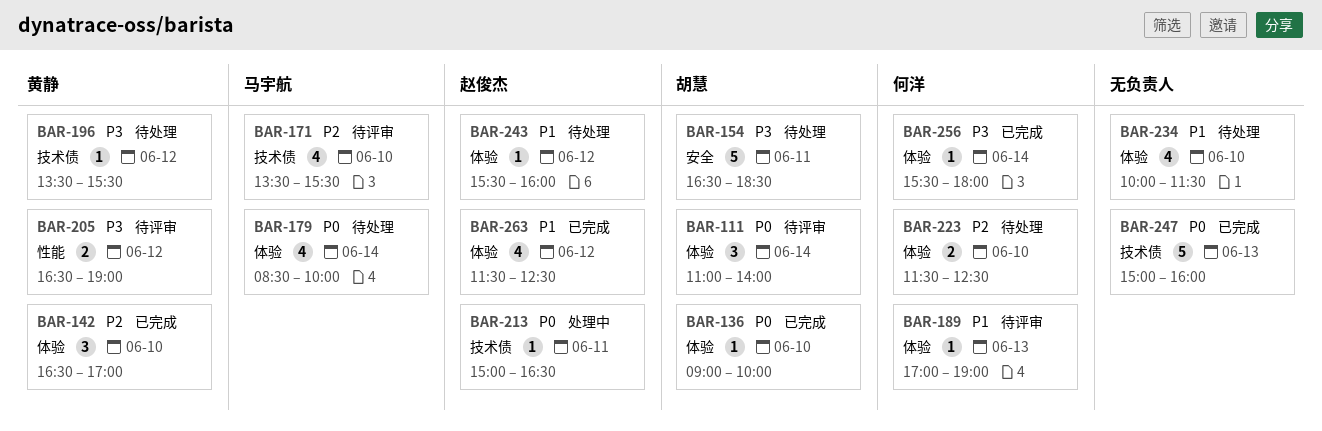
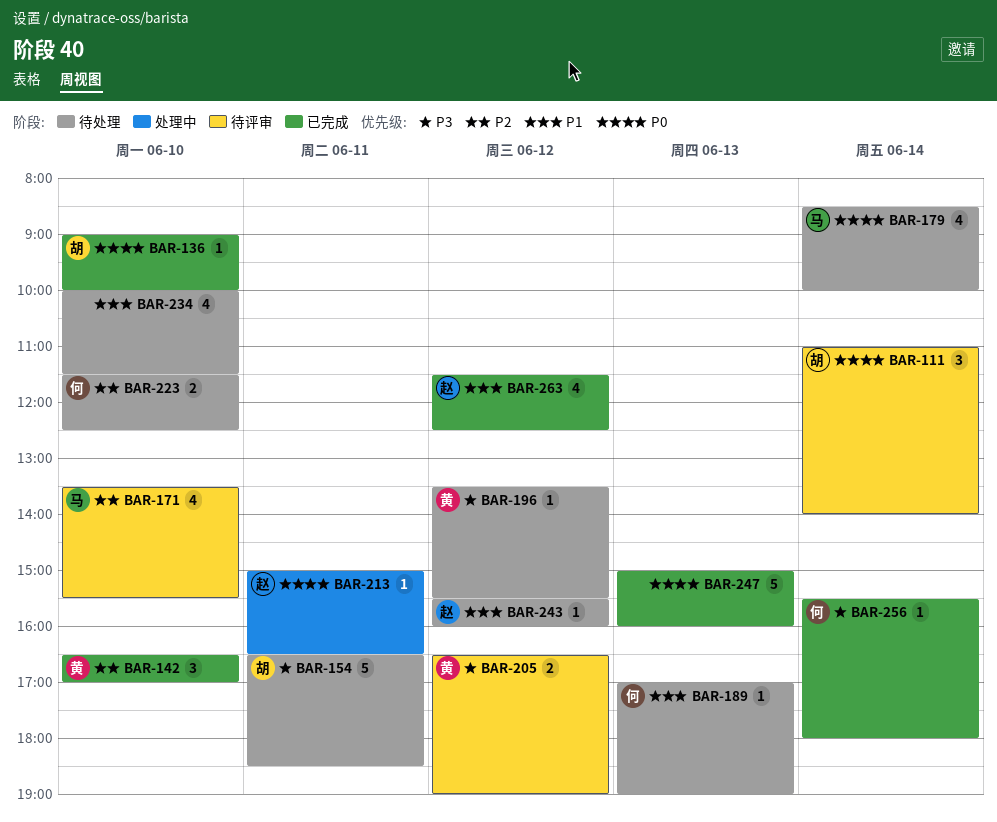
BAR-189, status: 待评审 -> 待处理

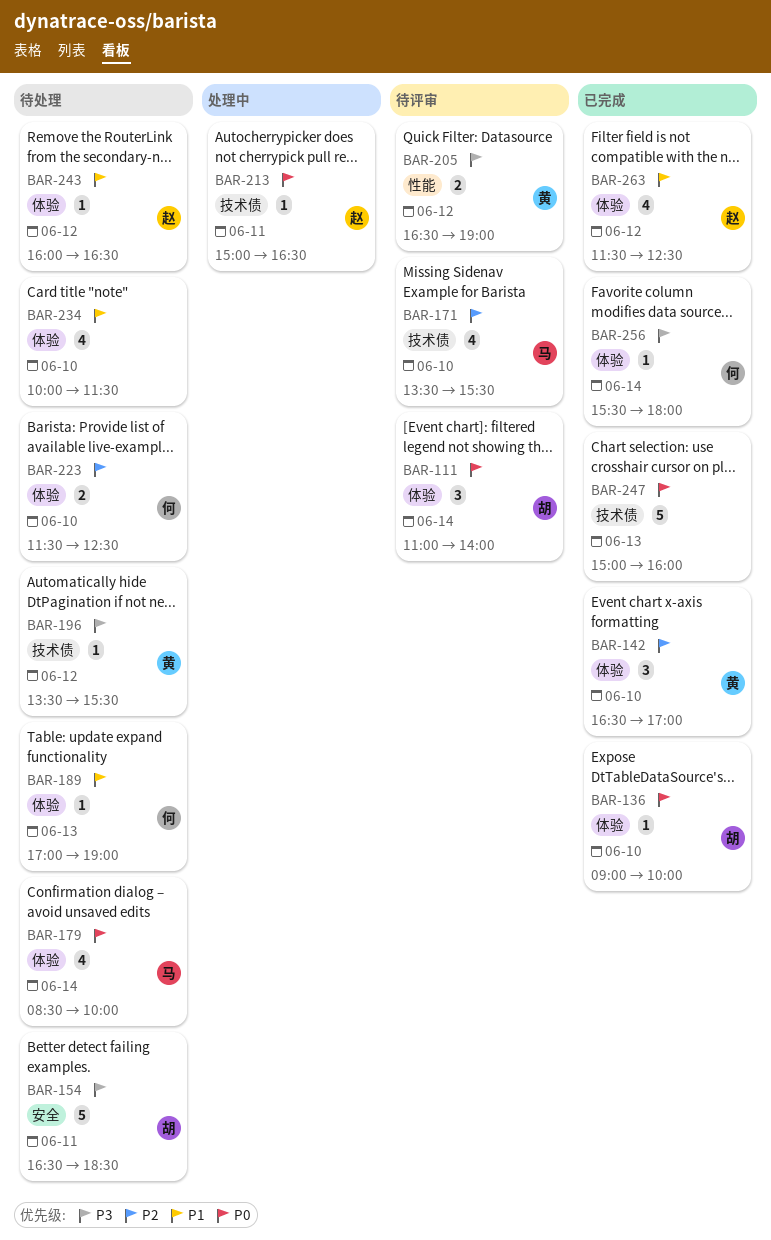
BAR-243, begins: 15:30 -> 16:00
BAR-243, ends: 16:00 -> 16:30

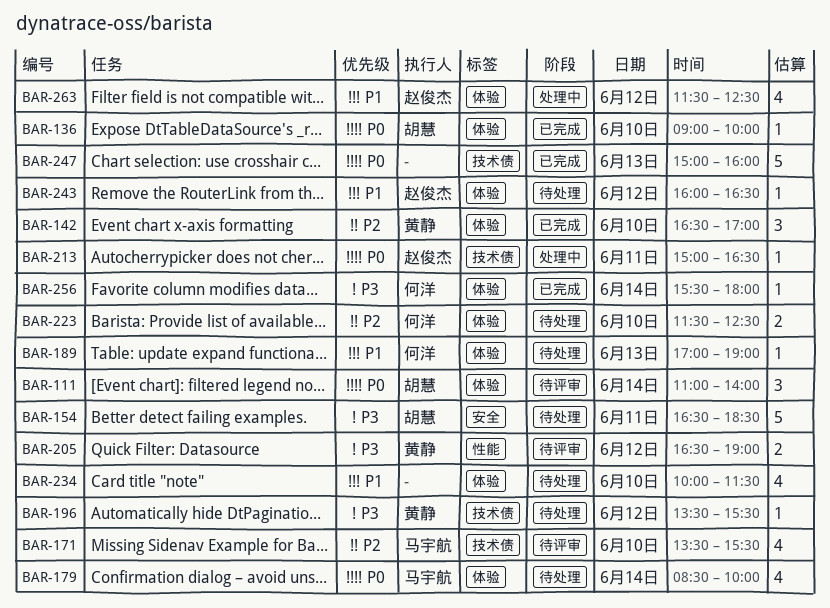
BAR-263, status: 已完成 -> 处理中

